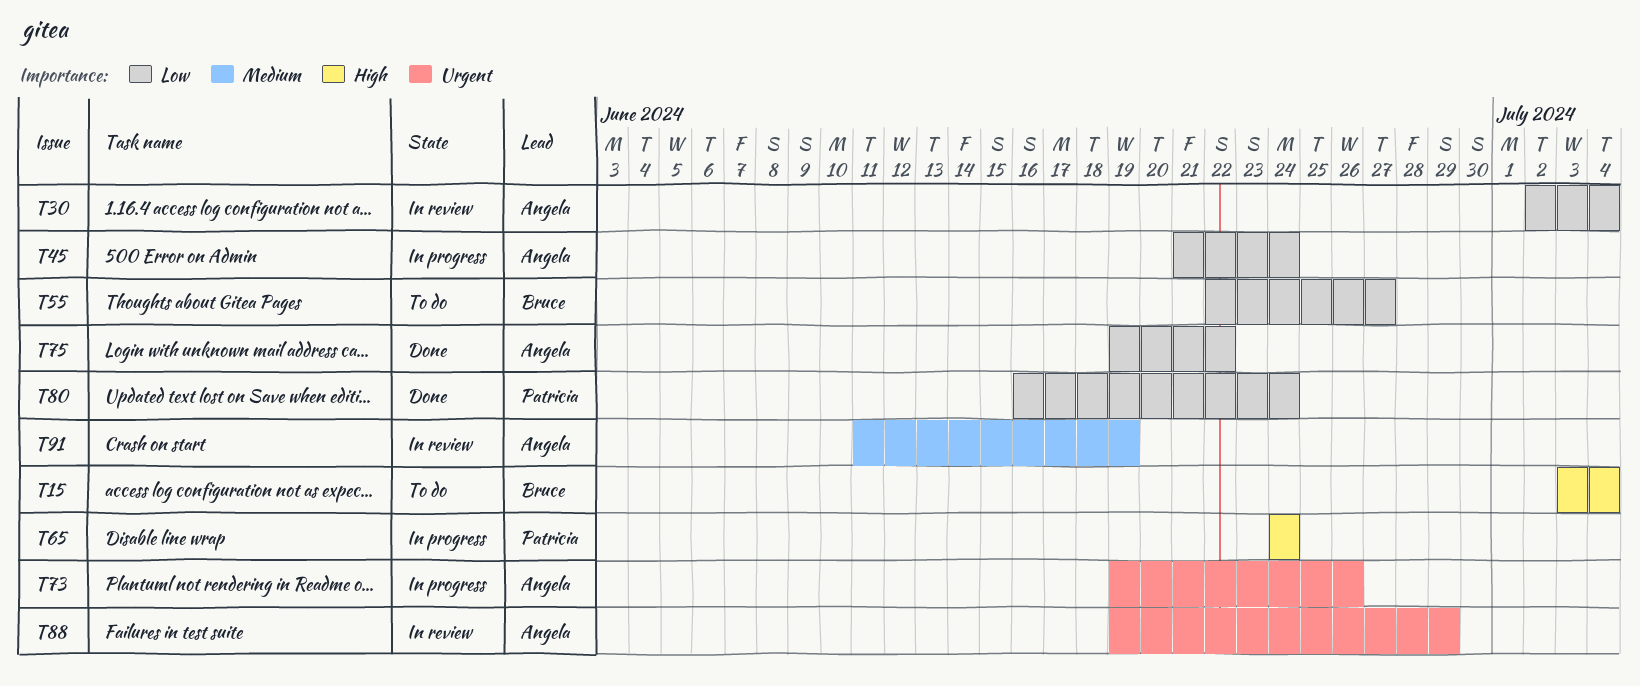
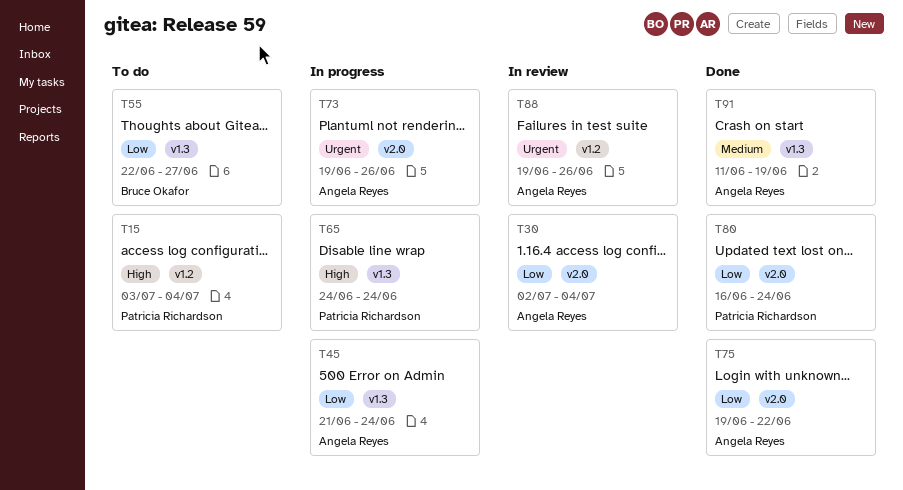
T15, owner: Bruce Okafor -> Patricia Richardson
T88, due: Jun 29 -> Jun 26
T91, status: In review -> Done

